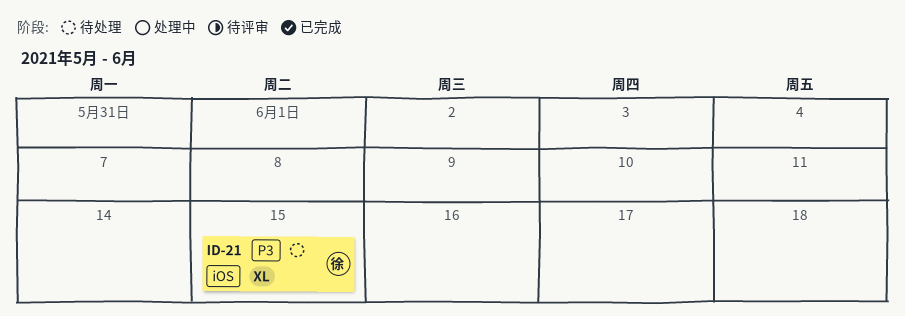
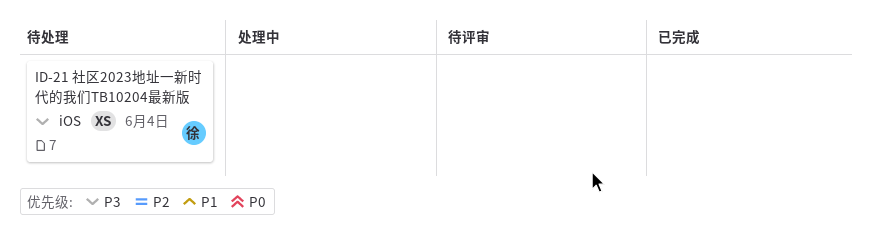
ID-21, estimate: XL -> XS
ID-21, due: Jun 15 -> Jun 4

